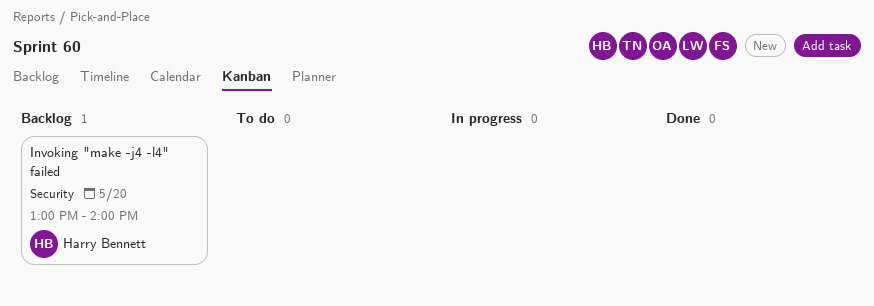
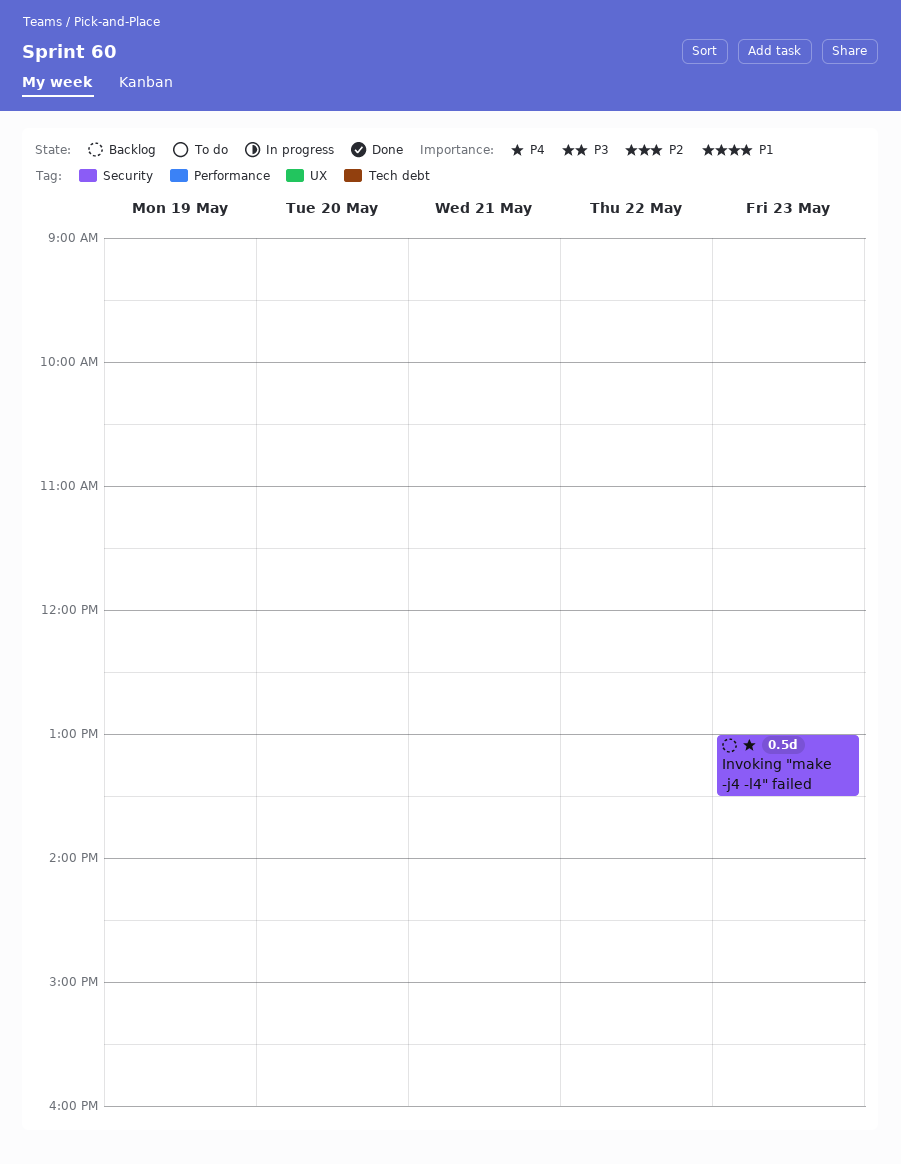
Invoking "make -j4 -l4" failed, day: May 20 -> May 23
Invoking "make -j4 -l4" failed, ends: 14:00 -> 13:30

